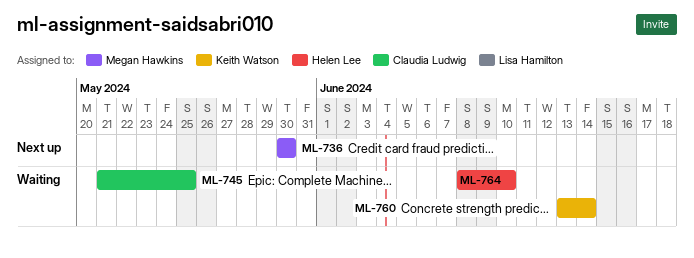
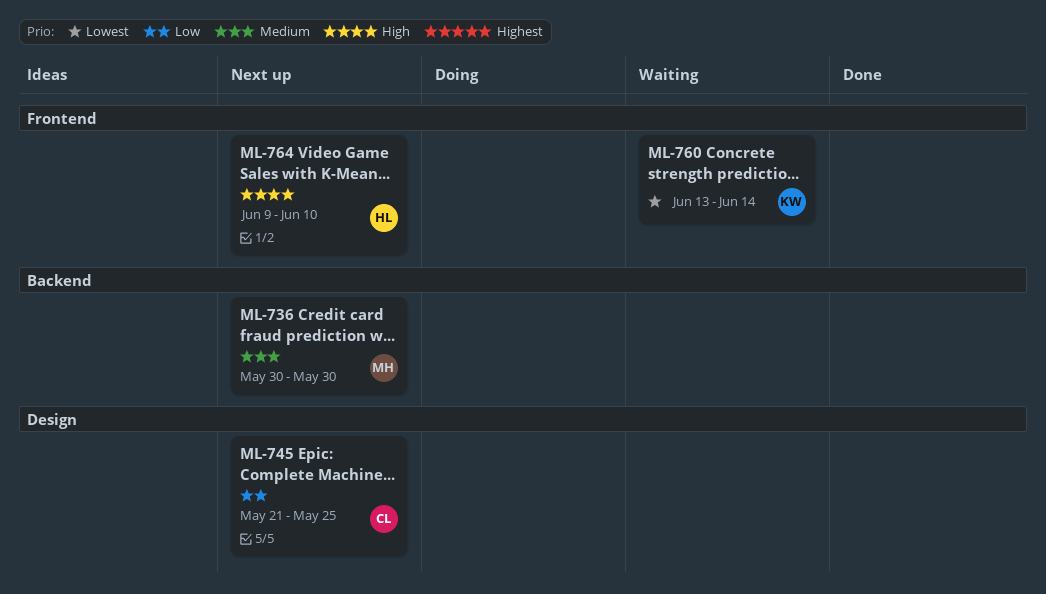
ML-745, status: Waiting -> Next up
ML-764, status: Waiting -> Next up
ML-764, start: Jun 8 -> Jun 9

